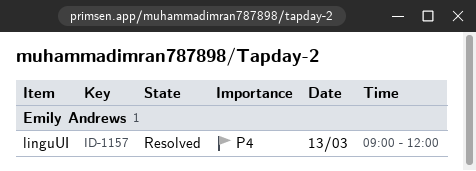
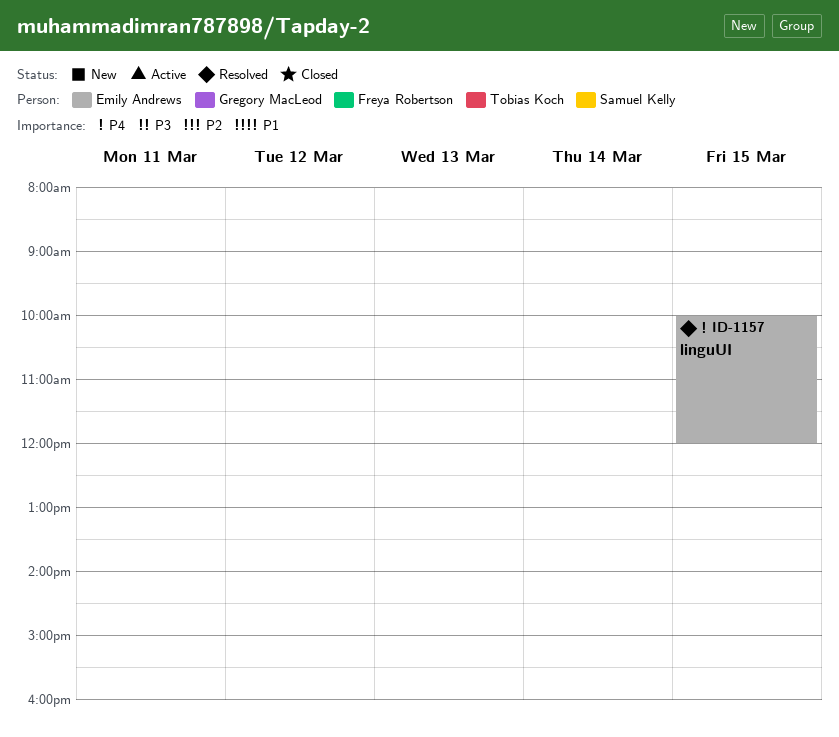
ID-1157, day: Mar 13 -> Mar 15
ID-1157, begins: 09:00 -> 10:00

